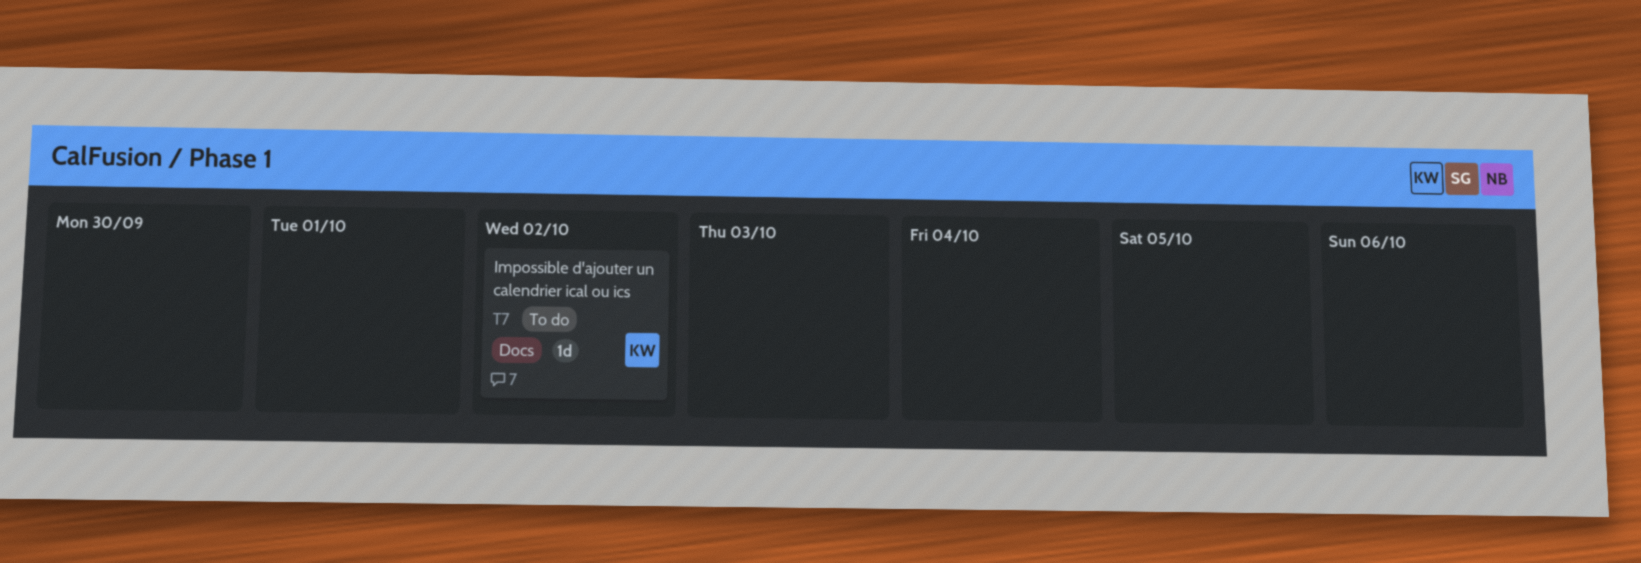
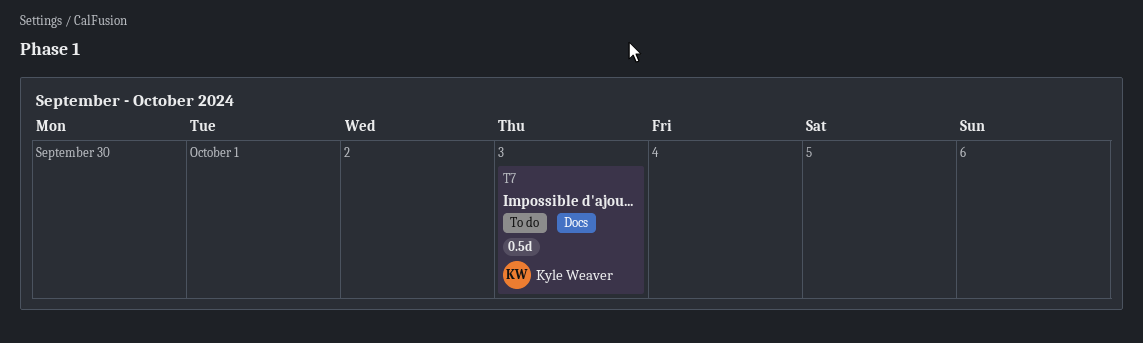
T7, estimate: 1d -> 0.5d
T7, due: Oct 2 -> Oct 3

